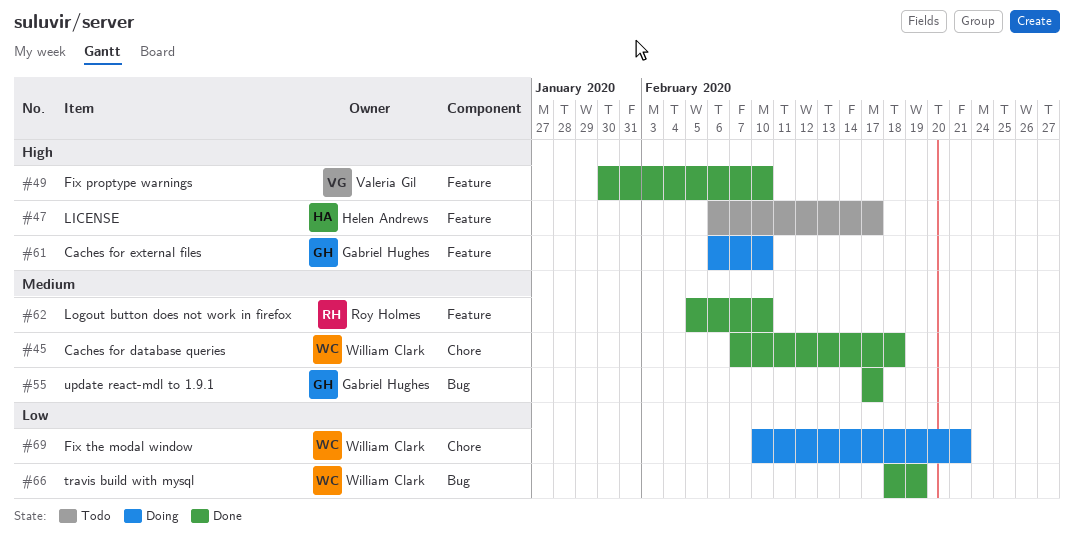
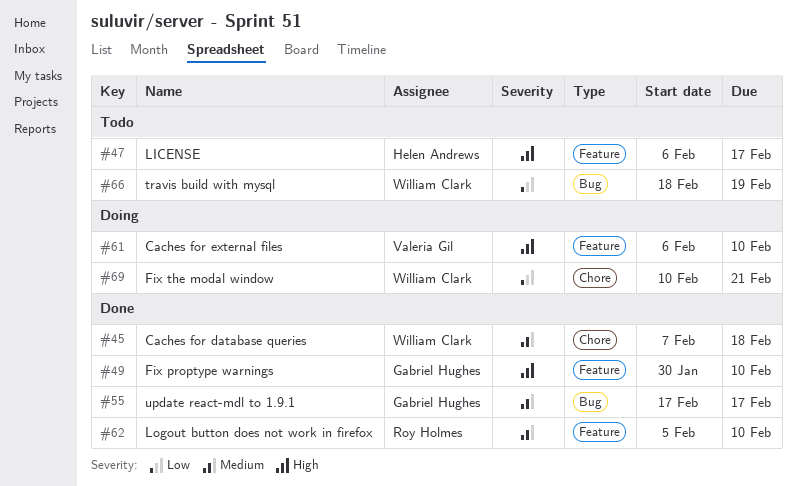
#49, owner: Valeria Gil -> Gabriel Hughes
#61, owner: Gabriel Hughes -> Valeria Gil
#66, status: Done -> Todo

